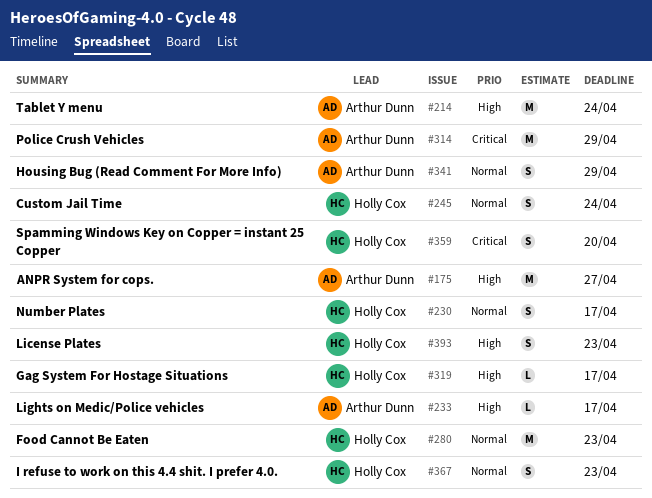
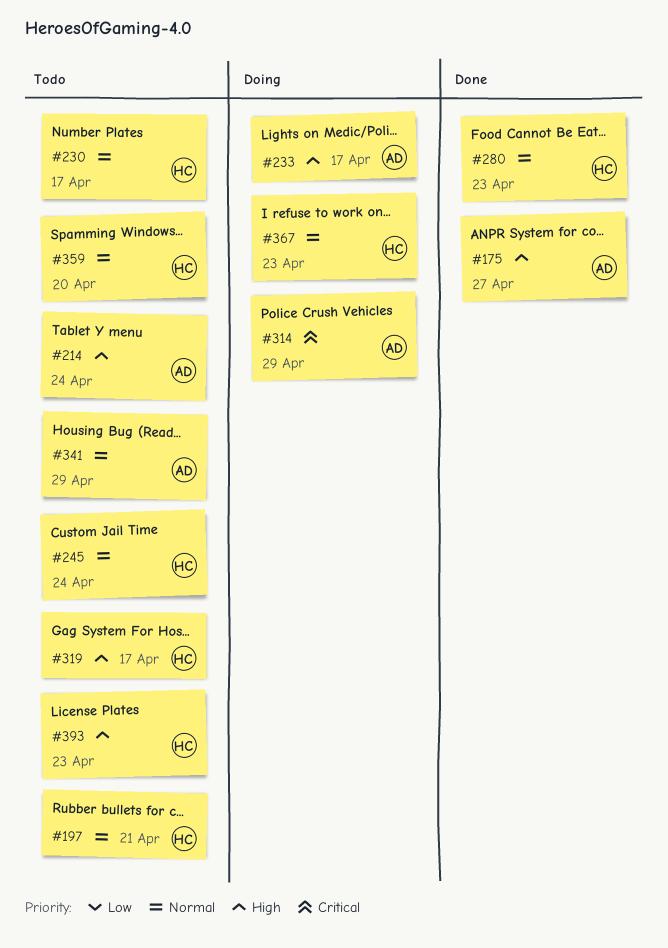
#197: none -> present
#359, priority: Critical -> Normal

